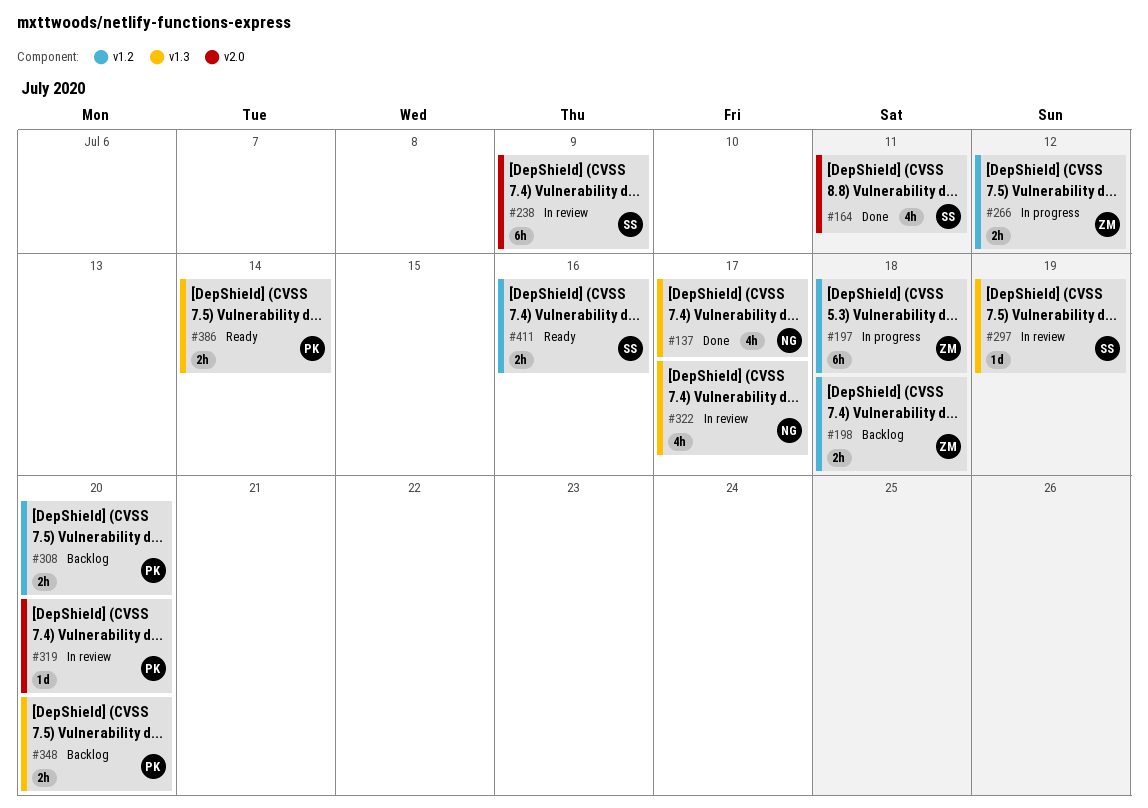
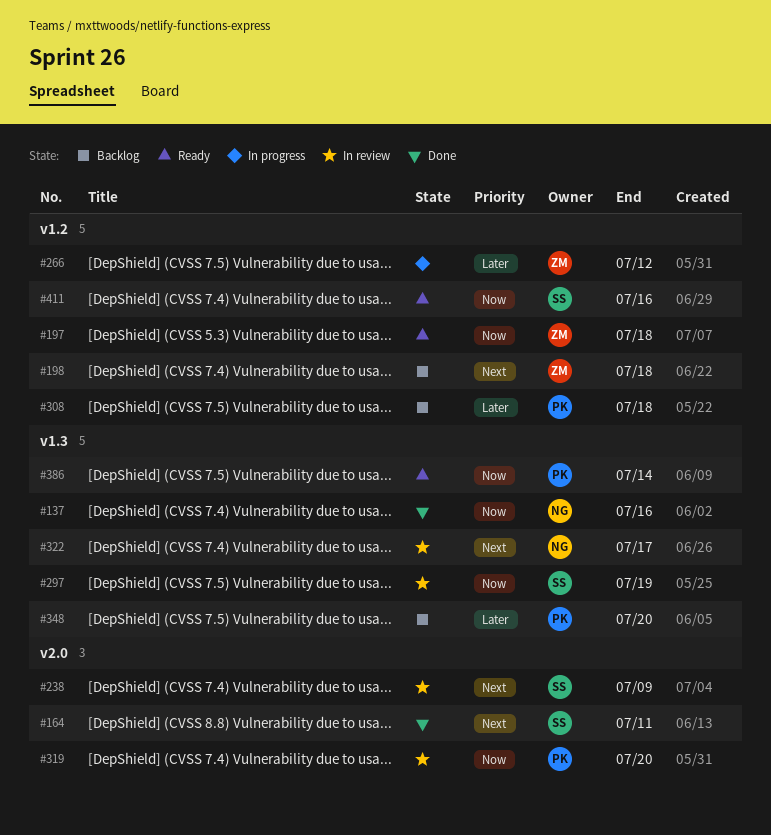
#137, due: Jul 17 -> Jul 16
#197, status: In progress -> Ready
#308, due: Jul 20 -> Jul 18

